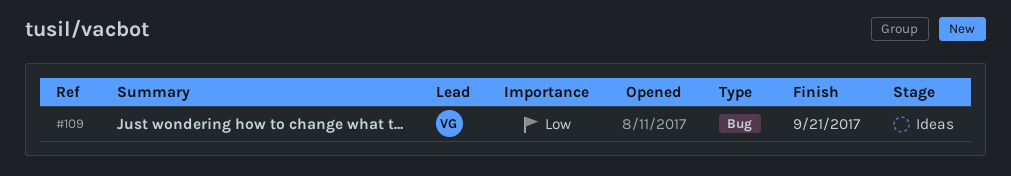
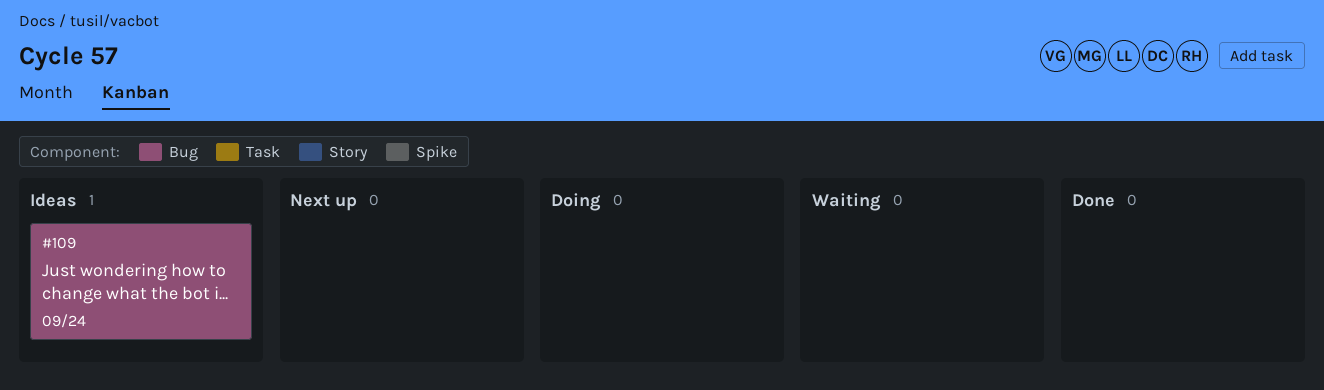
#109, due: Sep 21 -> Sep 24

